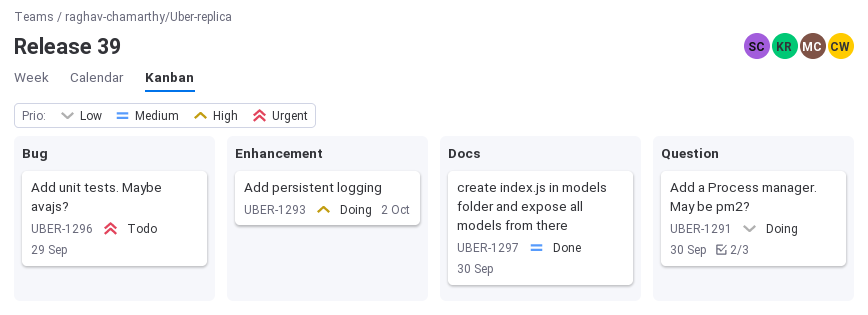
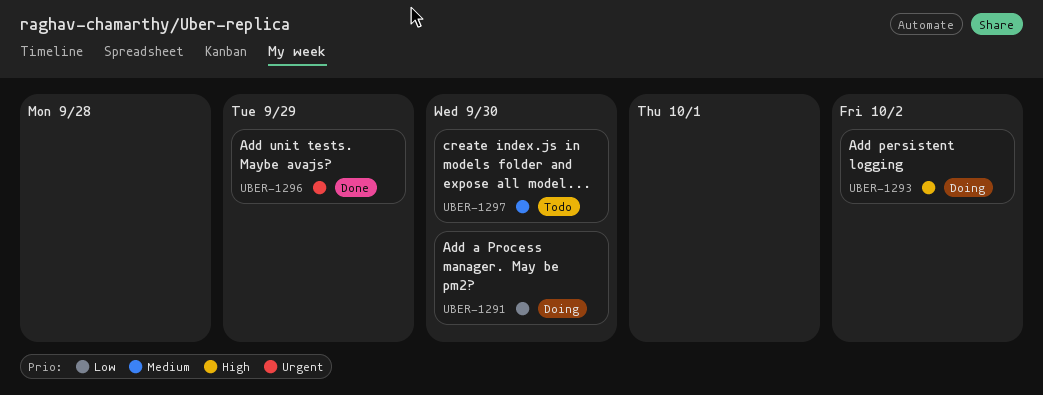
UBER-1296, status: Todo -> Done
UBER-1297, status: Done -> Todo

